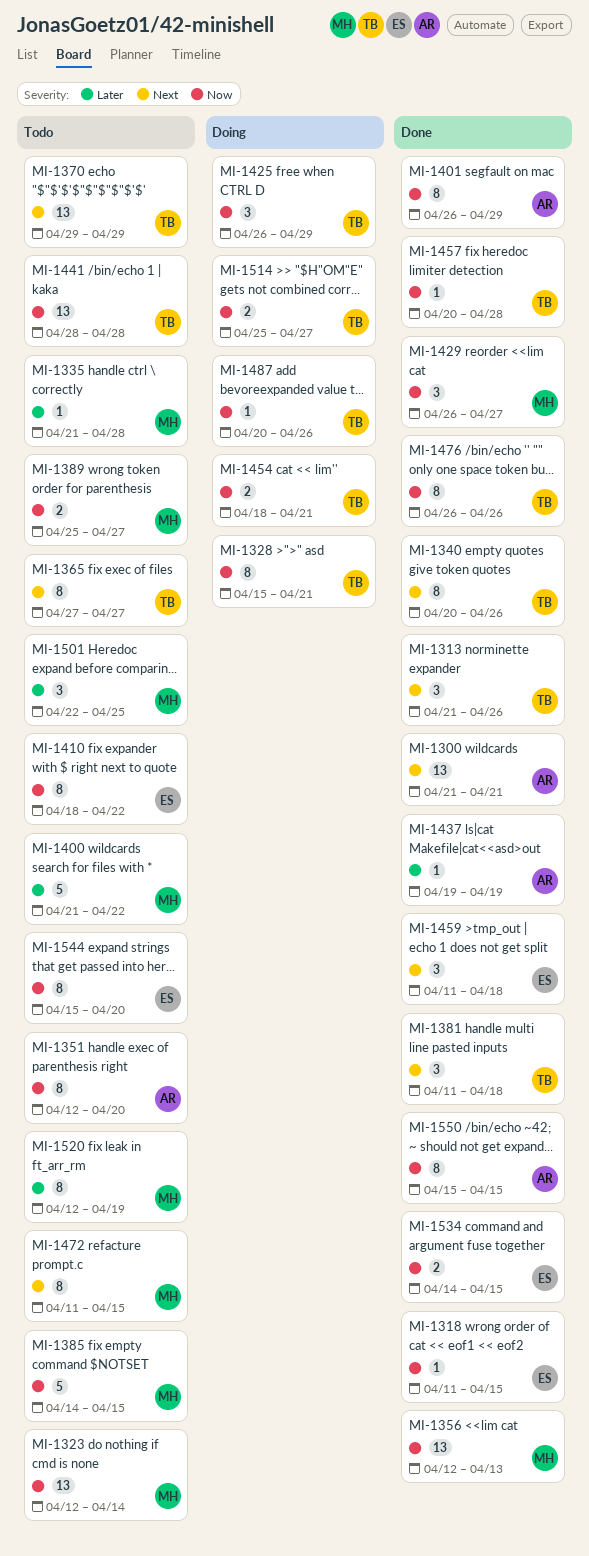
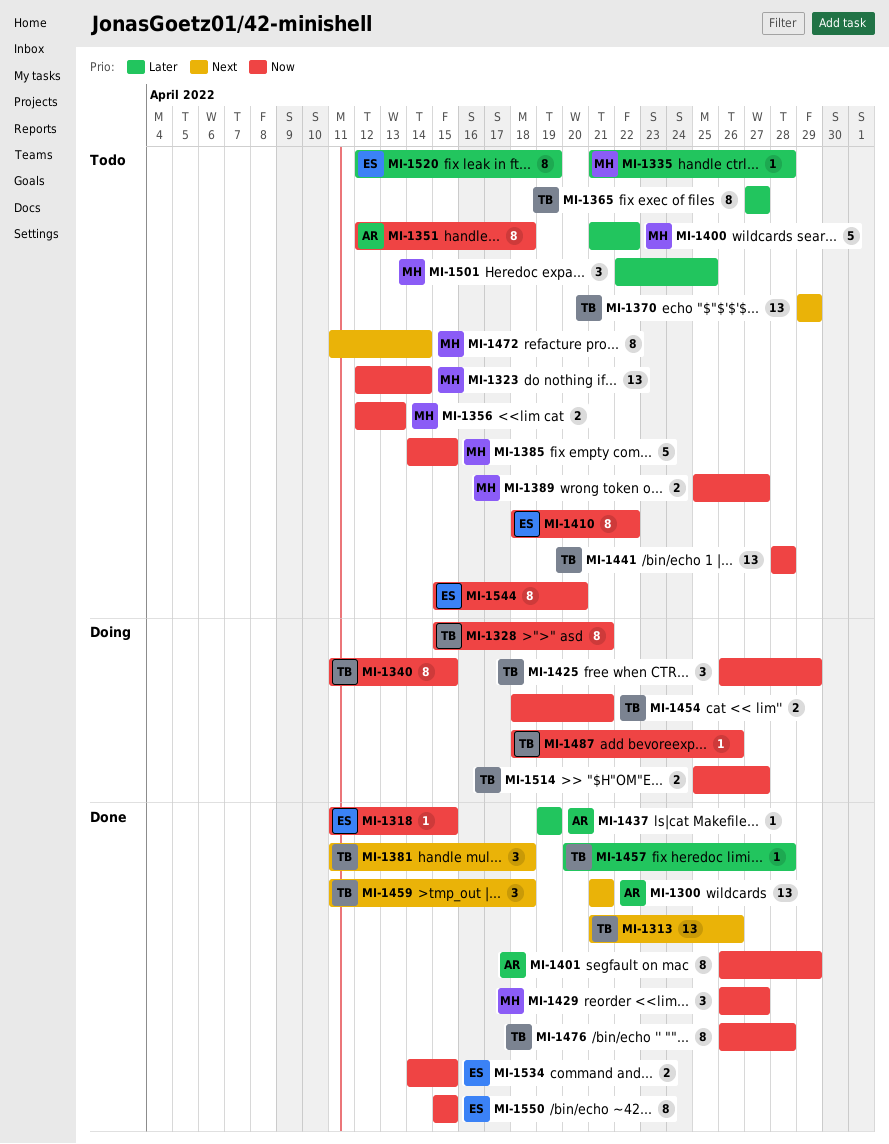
MI-1313, estimate: 3 -> 13
MI-1340, status: Done -> Doing
MI-1340, priority: Next -> Now
MI-1340, start: Apr 20 -> Apr 11
MI-1340, due: Apr 26 -> Apr 15
MI-1351, due: Apr 20 -> Apr 18
MI-1356, status: Done -> Todo
MI-1356, estimate: 13 -> 2
MI-1365, priority: Next -> Later
MI-1457, priority: Now -> Later
MI-1459, owner: ES -> TB
MI-1472, due: Apr 15 -> Apr 14
MI-1476, due: Apr 26 -> Apr 28
MI-1487, start: Apr 20 -> Apr 18
MI-1520, owner: MH -> ES
MI-1550, owner: AR -> ES

